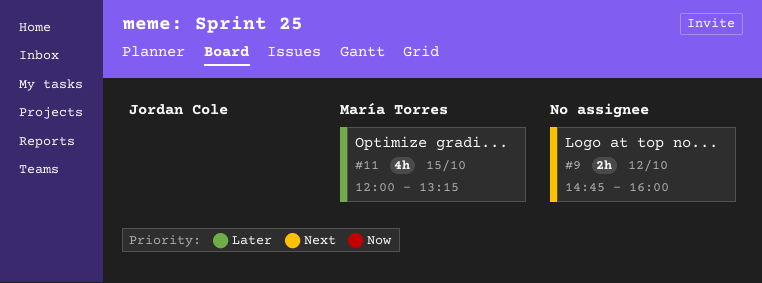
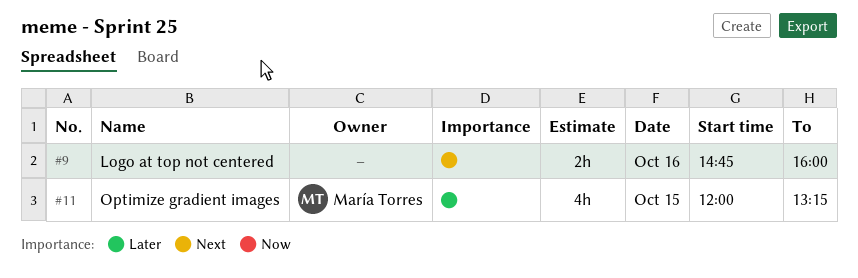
#9, day: Oct 12 -> Oct 16

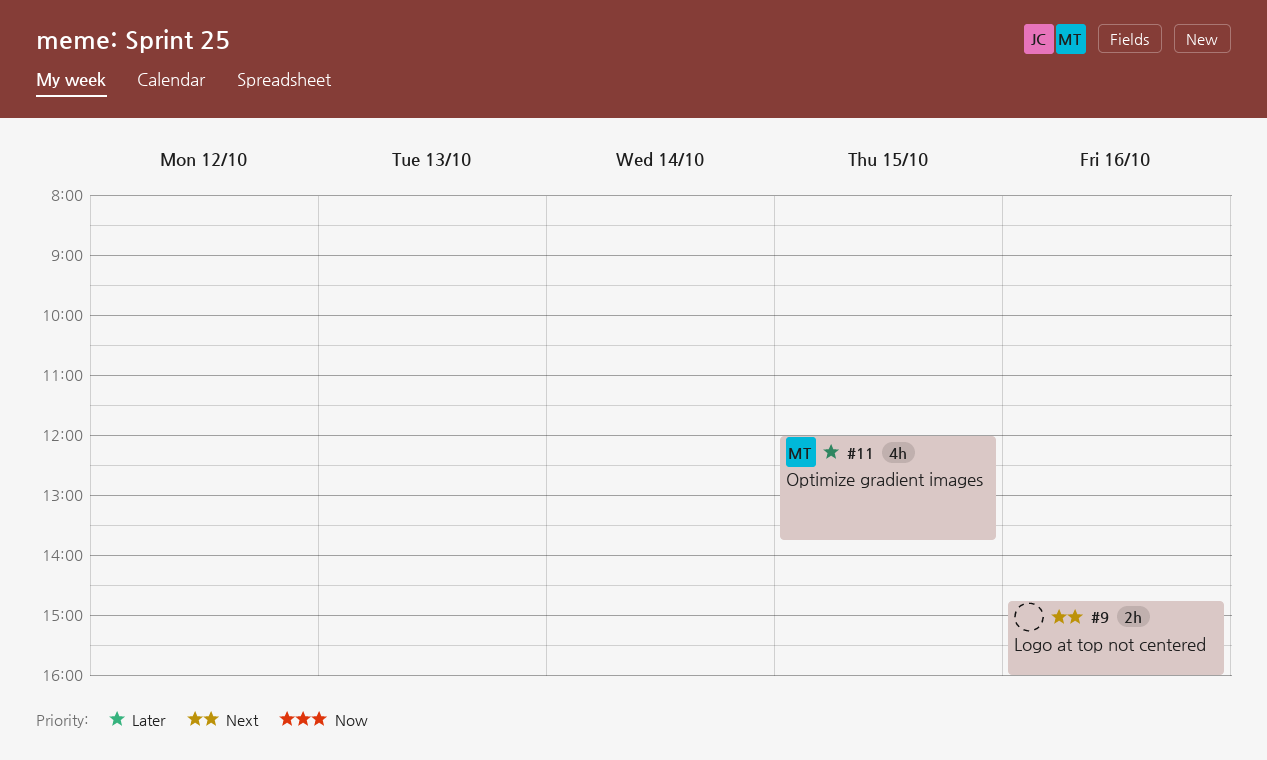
#11, ends: 13:15 -> 13:45

